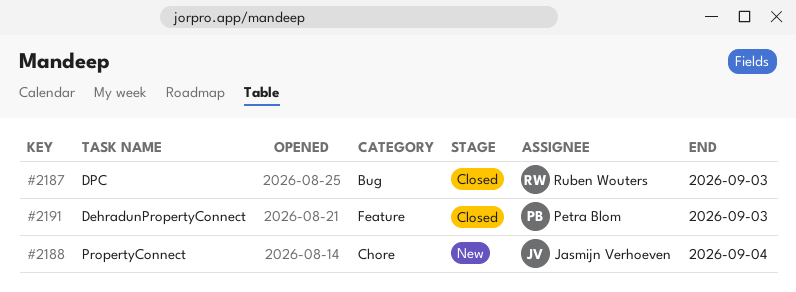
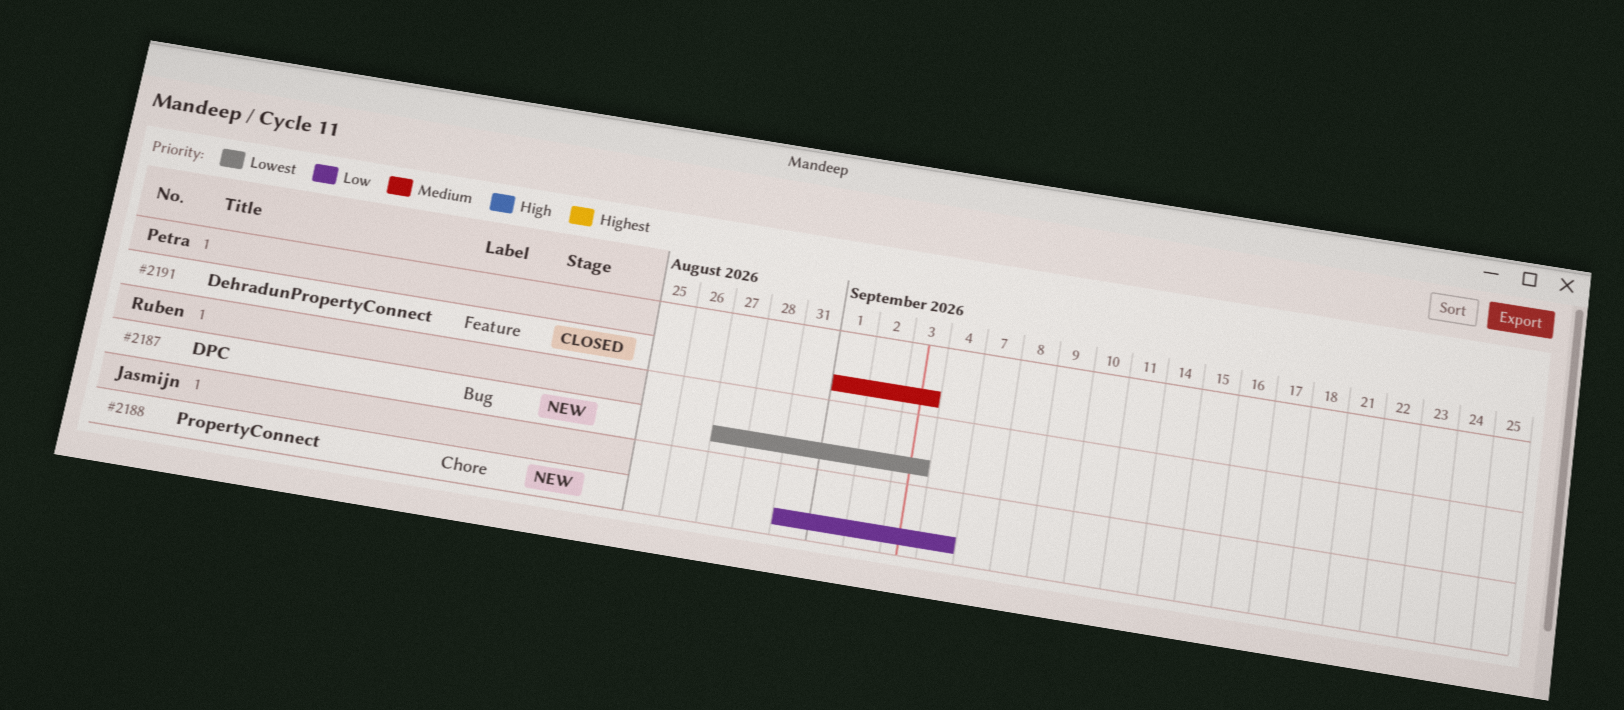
#2187, status: Closed -> New

